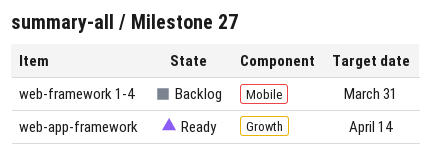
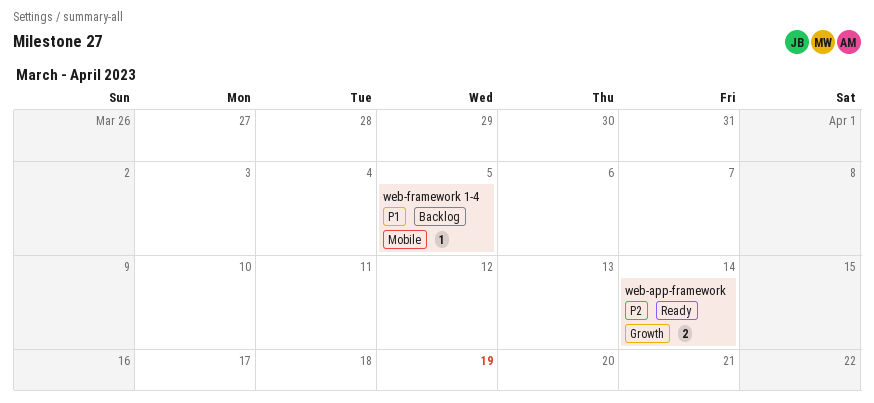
web-framework 1-4, due: Mar 31 -> Apr 5

